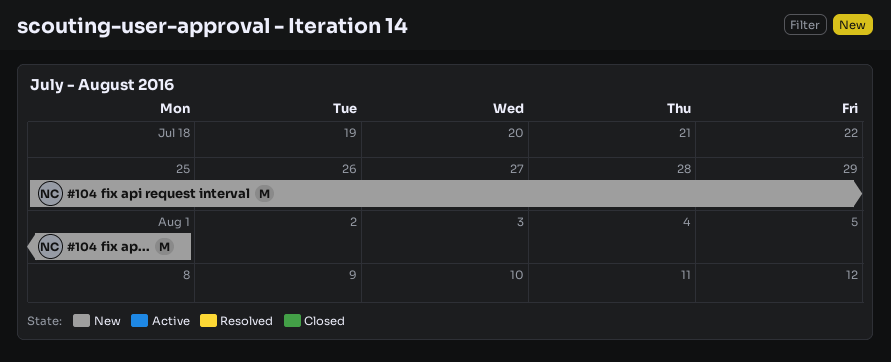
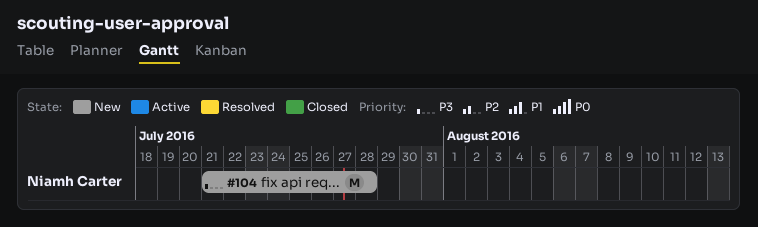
#104, start: Jul 25 -> Jul 21
#104, due: Aug 1 -> Jul 28

